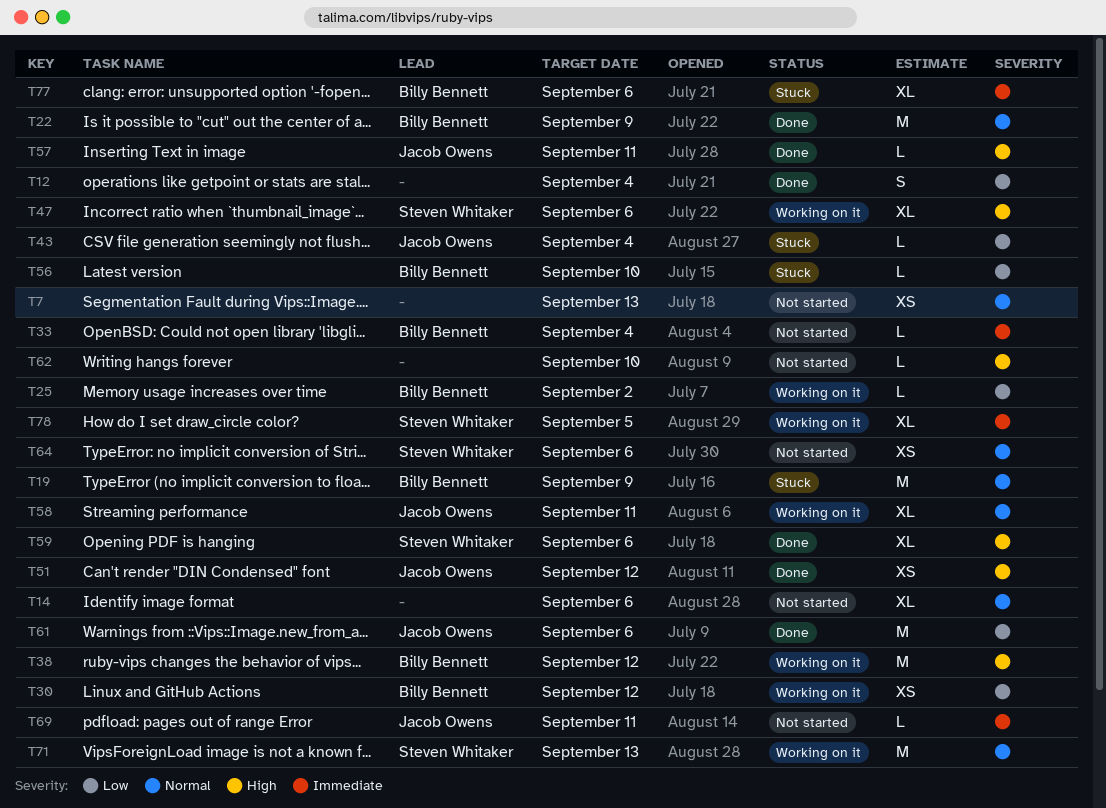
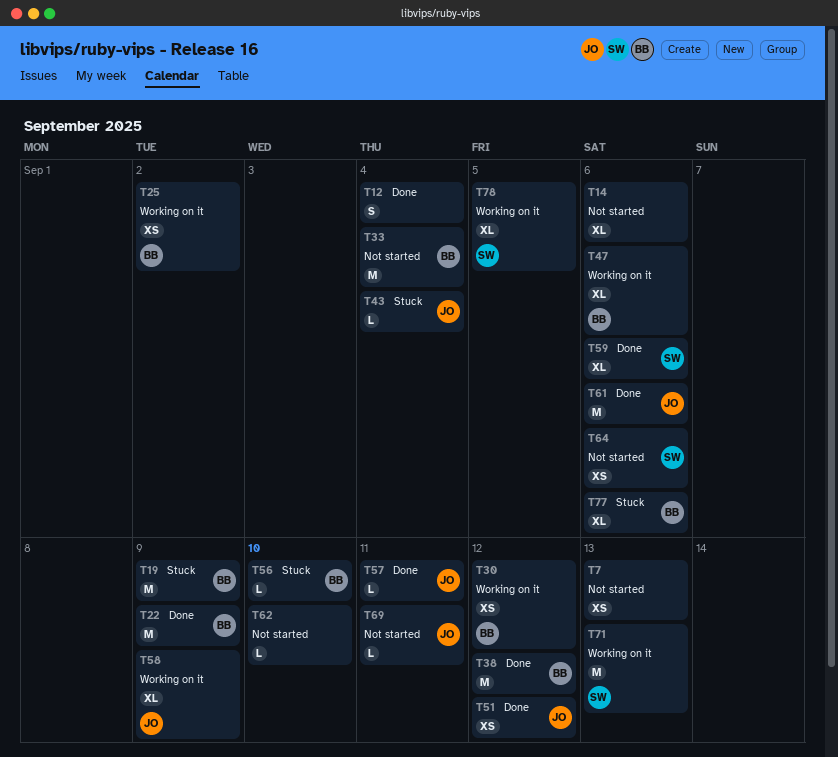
T25, estimate: L -> XS
T33, estimate: L -> M
T38, status: Working on it -> Done
T47, owner: Steven Whitaker -> Billy Bennett
T58, due: Sep 11 -> Sep 9

